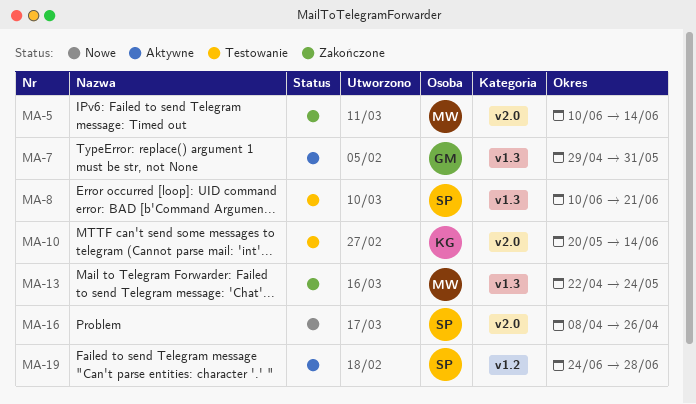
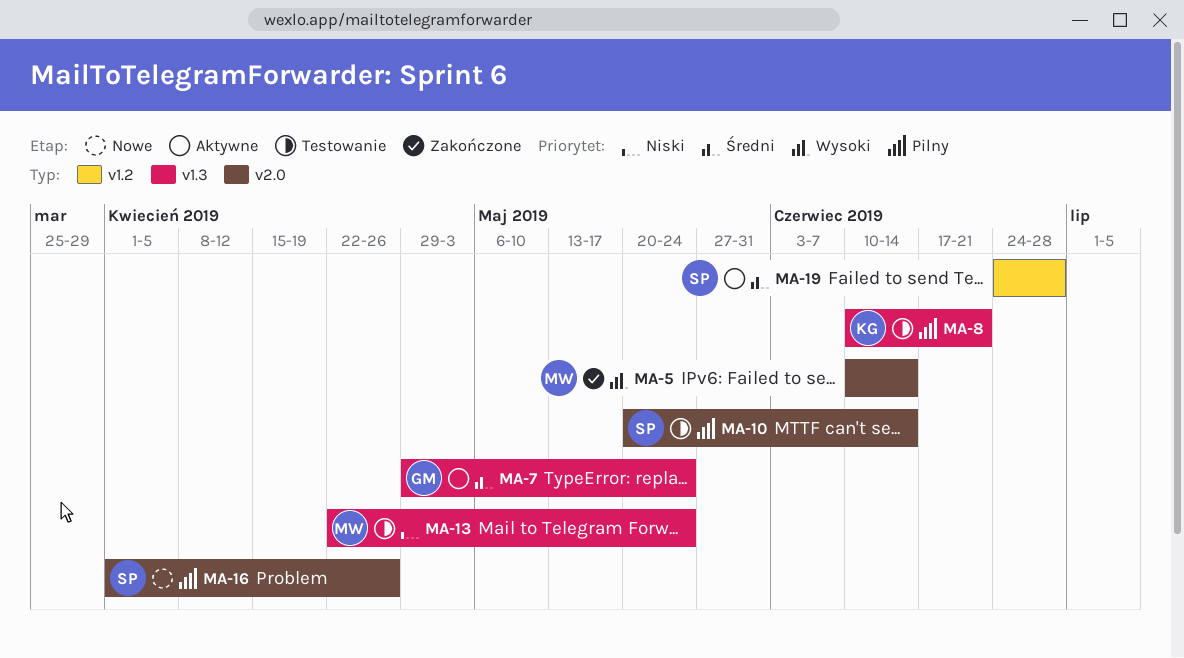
MA-7, due: May 31 -> May 24
MA-8, owner: SP -> KG
MA-10, owner: KG -> SP
MA-13, status: Zakończone -> Testowanie
MA-16, start: Apr 8 -> Apr 1

